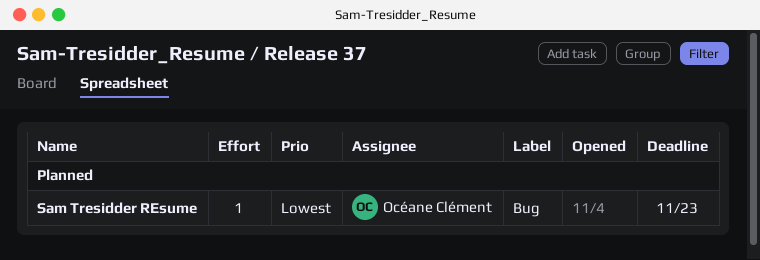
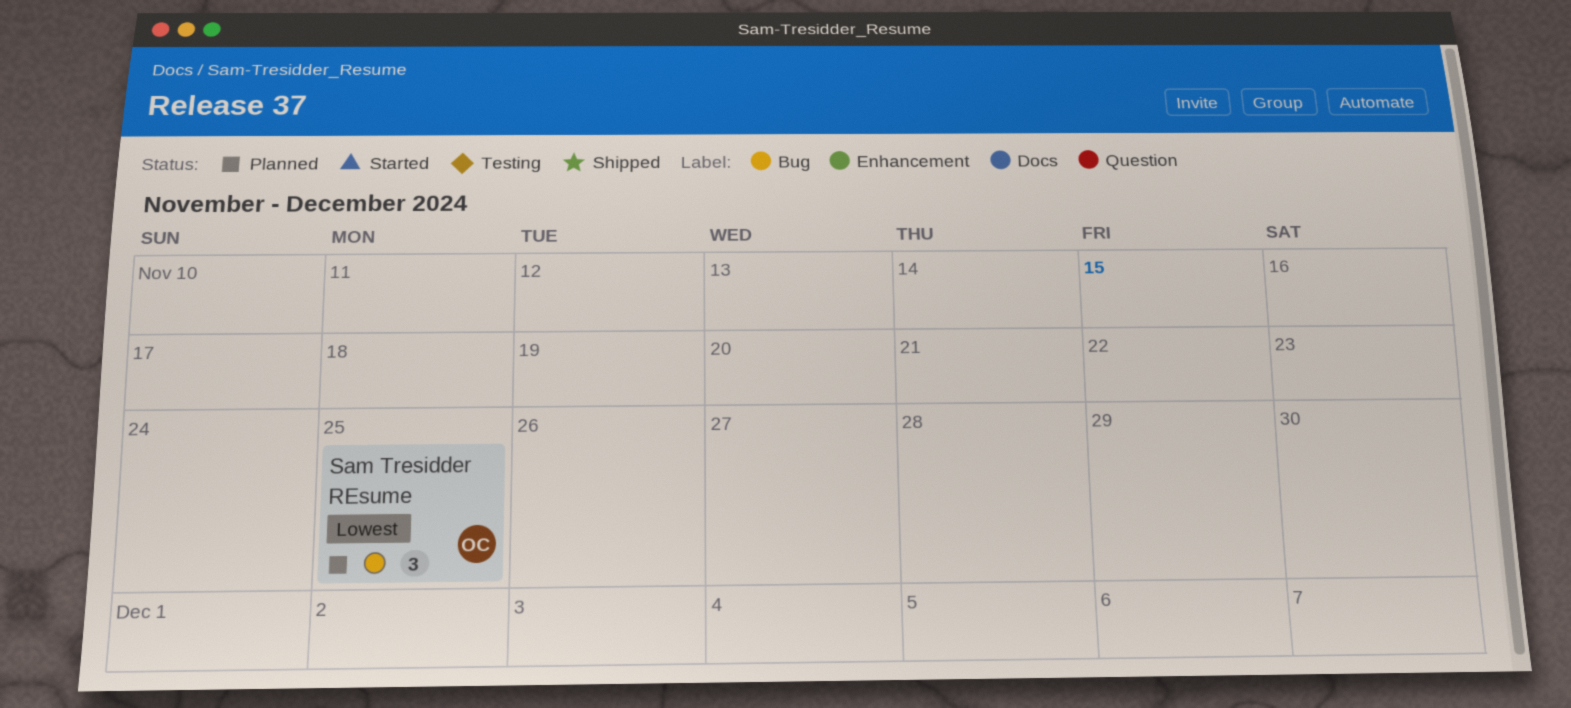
Sam Tresidder REsume, estimate: 1 -> 3
Sam Tresidder REsume, due: Nov 23 -> Nov 25

